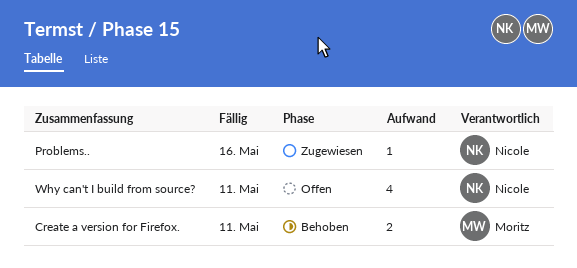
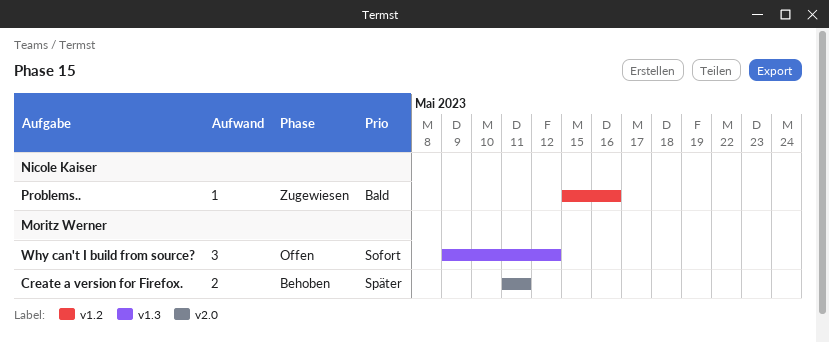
Why can't I build from source?, owner: Nicole Kaiser -> Moritz Werner
Why can't I build from source?, estimate: 4 -> 3
Why can't I build from source?, due: May 11 -> May 12

